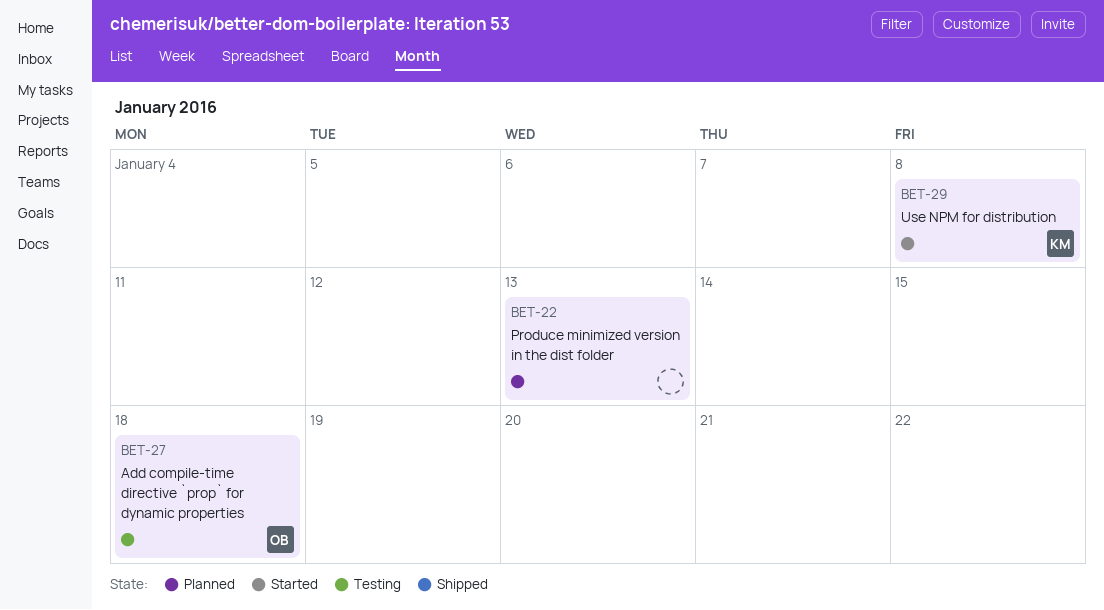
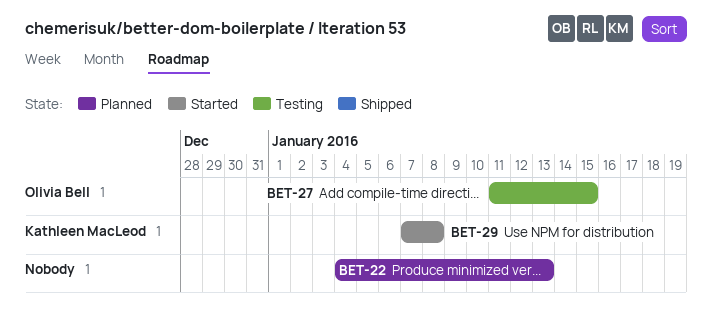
BET-27, due: Jan 18 -> Jan 15

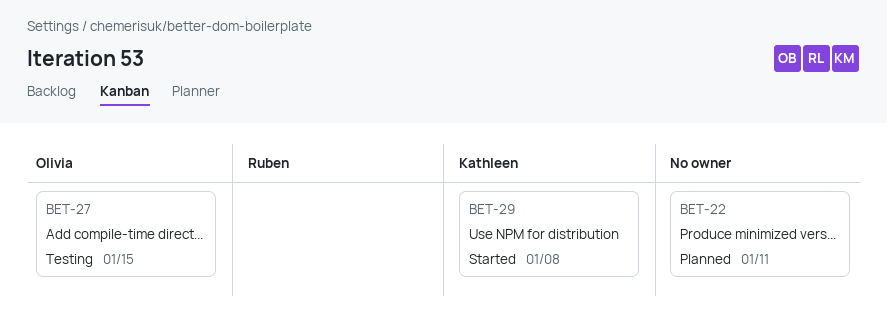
BET-22, due: Jan 13 -> Jan 11

